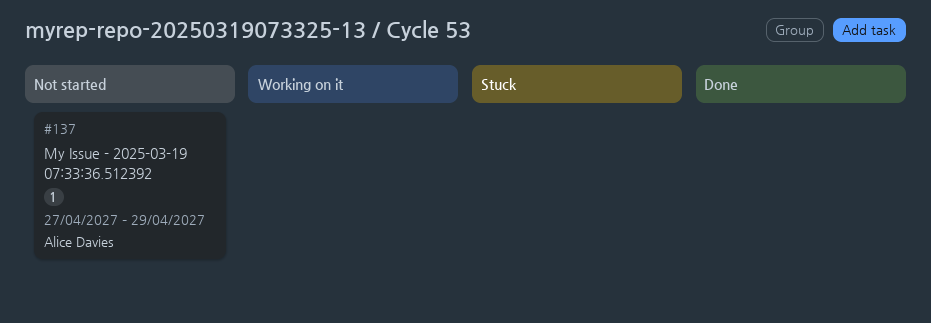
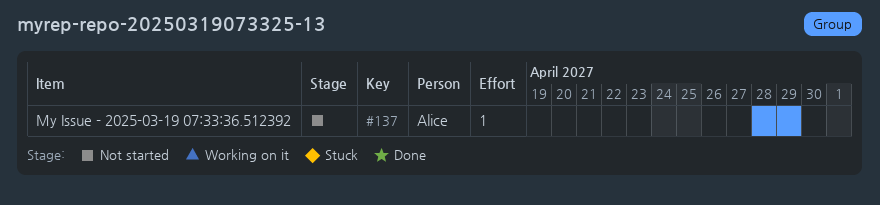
#137, start: Apr 27 -> Apr 28

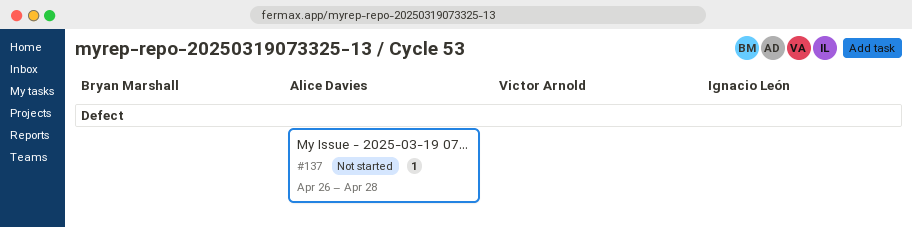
#137, start: Apr 28 -> Apr 26
#137, due: Apr 29 -> Apr 28

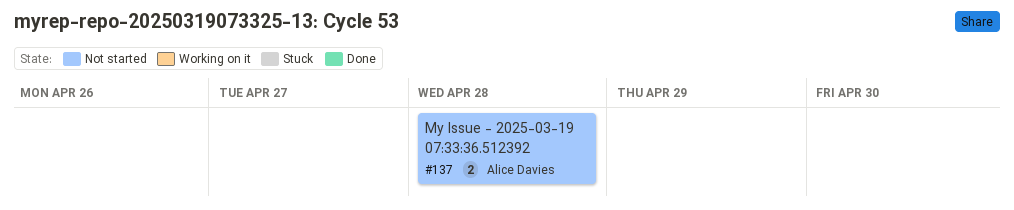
#137, estimate: 1 -> 2

